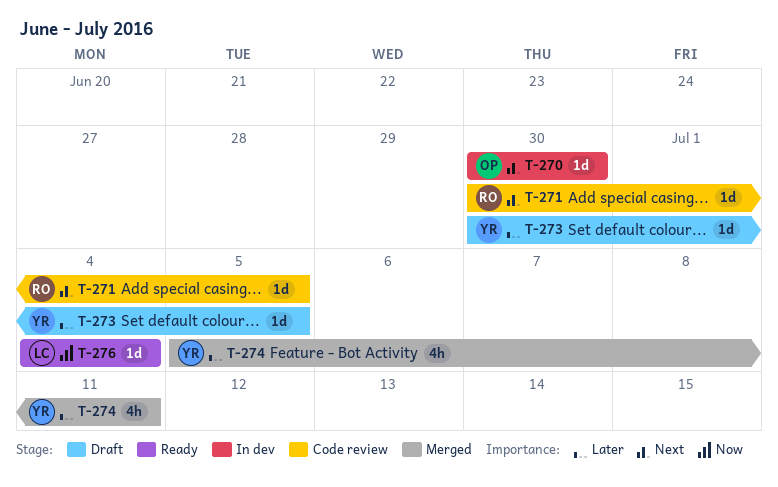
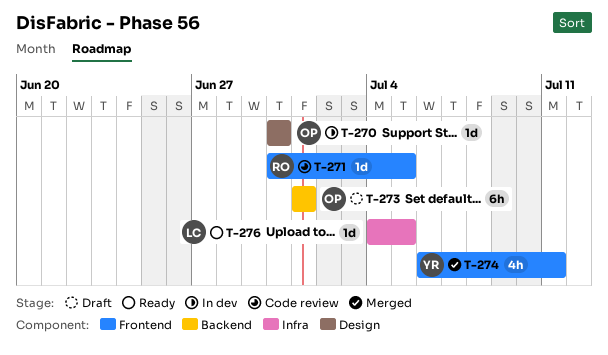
T-273, owner: YR -> OP
T-273, estimate: 1d -> 6h
T-273, start: Jun 30 -> Jul 1
T-273, due: Jul 5 -> Jul 1
T-274, start: Jul 5 -> Jul 6
T-276, due: Jul 4 -> Jul 5

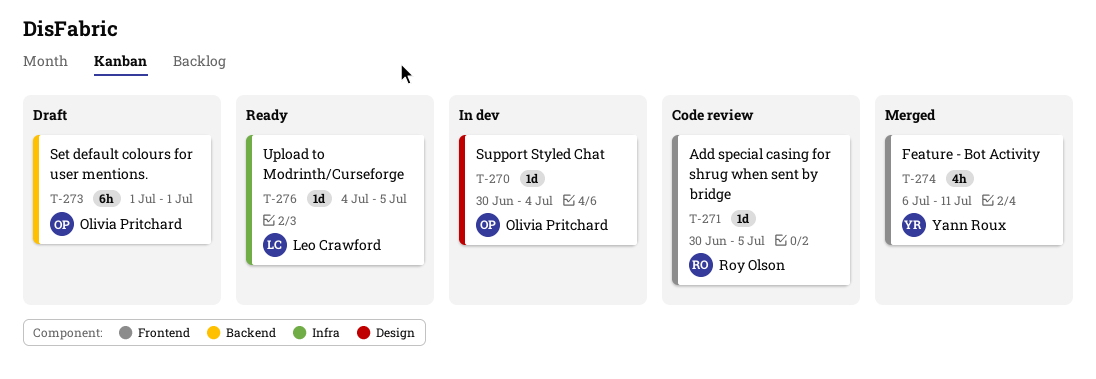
T-270, due: Jun 30 -> Jul 4

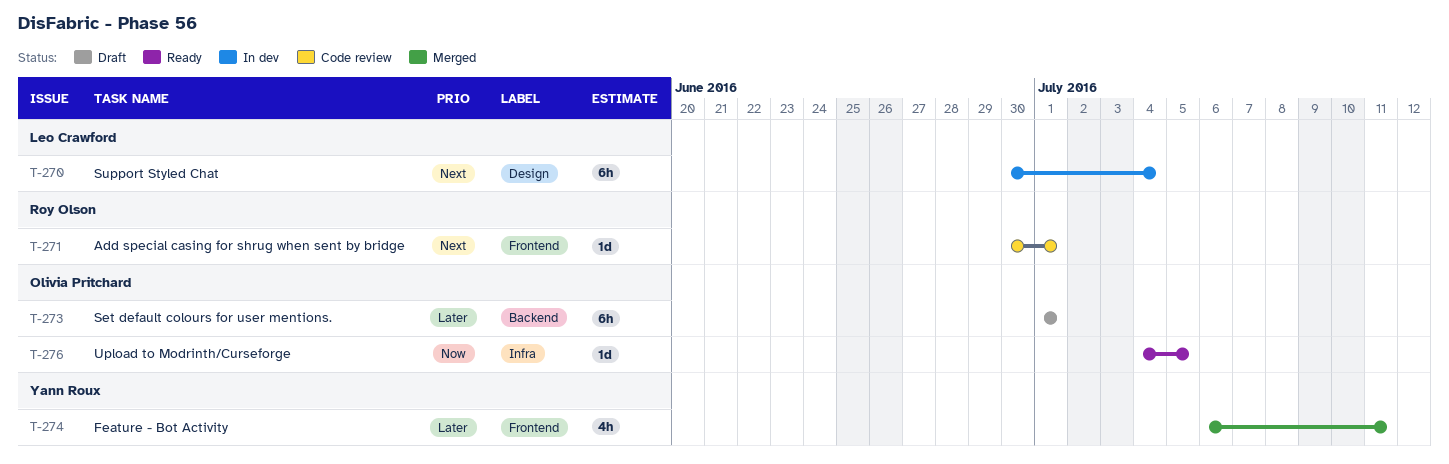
T-270, owner: Olivia Pritchard -> Leo Crawford
T-270, estimate: 1d -> 6h
T-271, due: Jul 5 -> Jul 1
T-276, owner: Leo Crawford -> Olivia Pritchard

